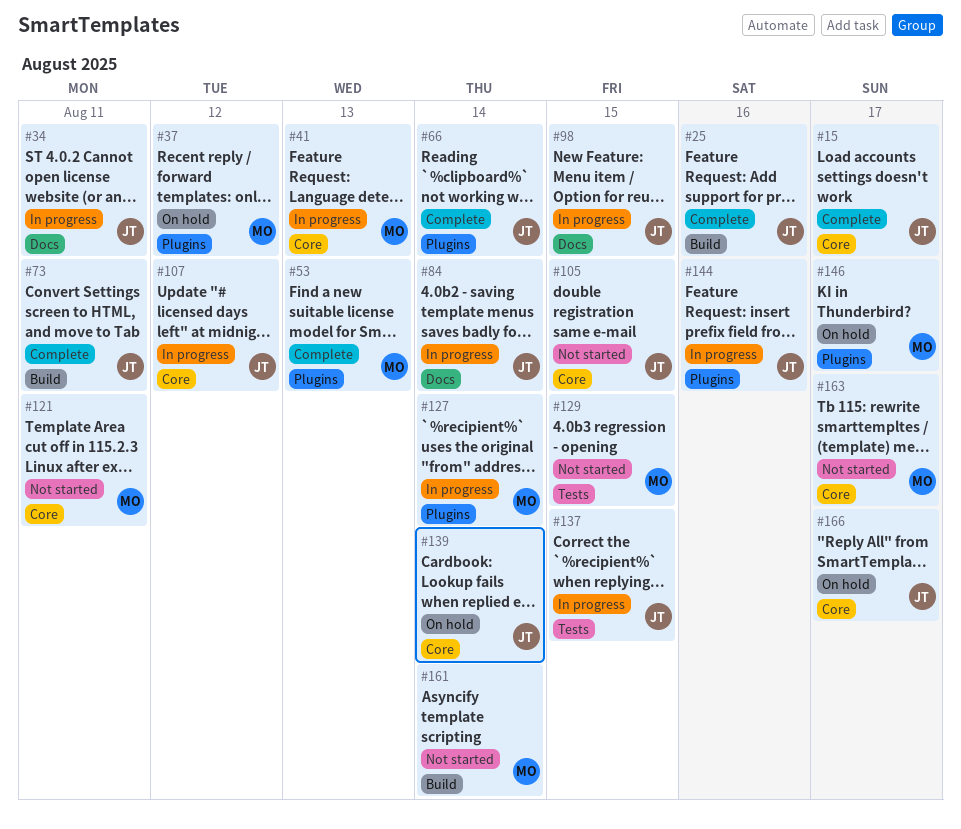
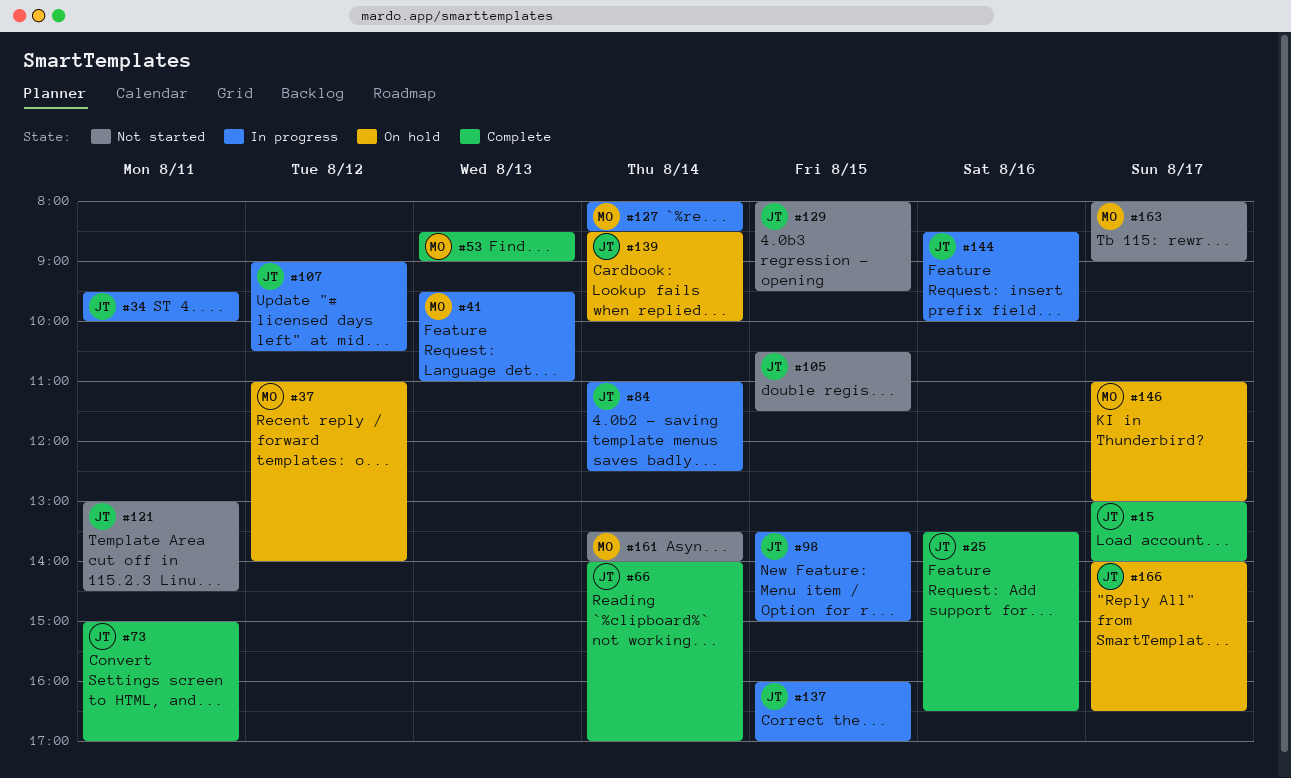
#121, owner: MO -> JT
#129, owner: MO -> JT

